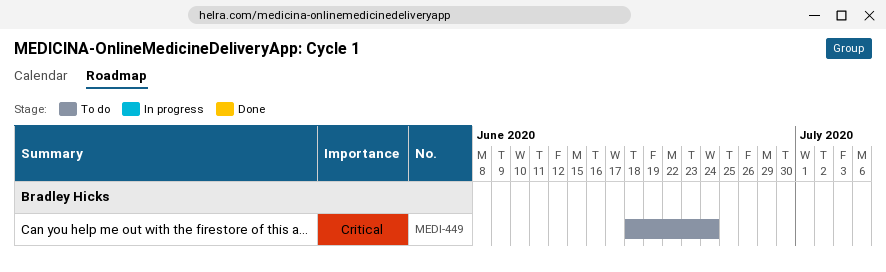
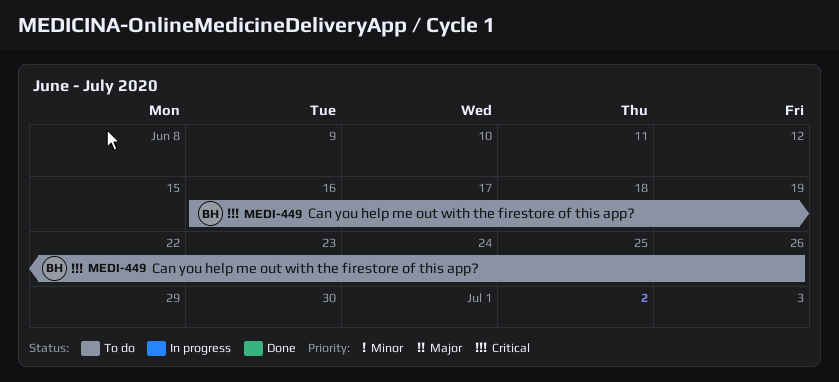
MEDI-449, start: Jun 18 -> Jun 16
MEDI-449, due: Jun 24 -> Jun 26

